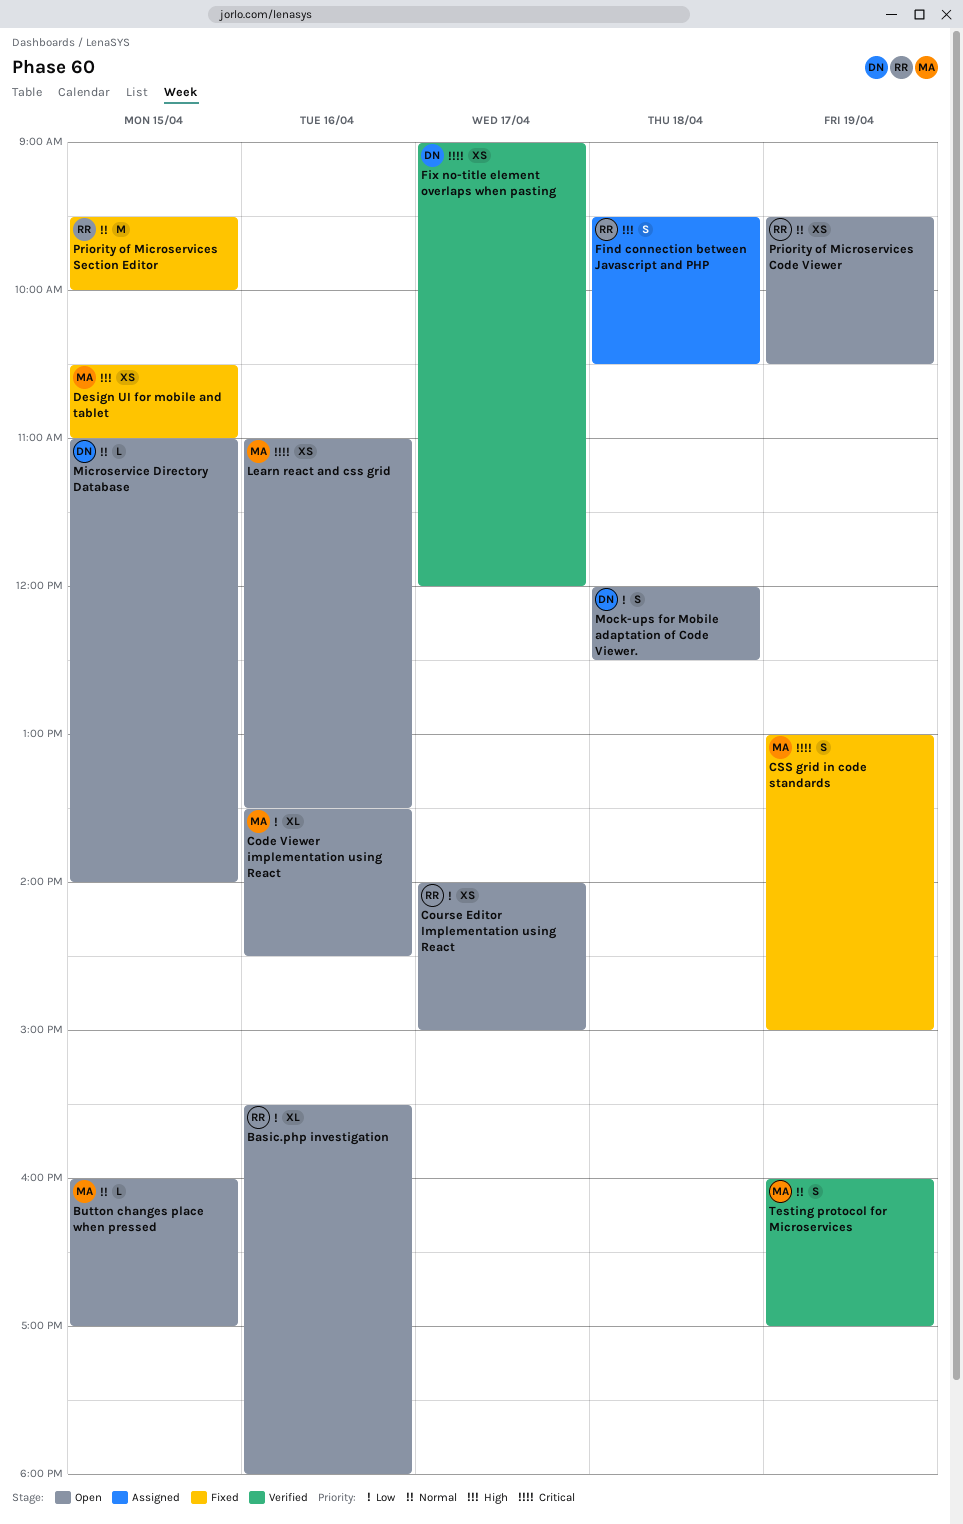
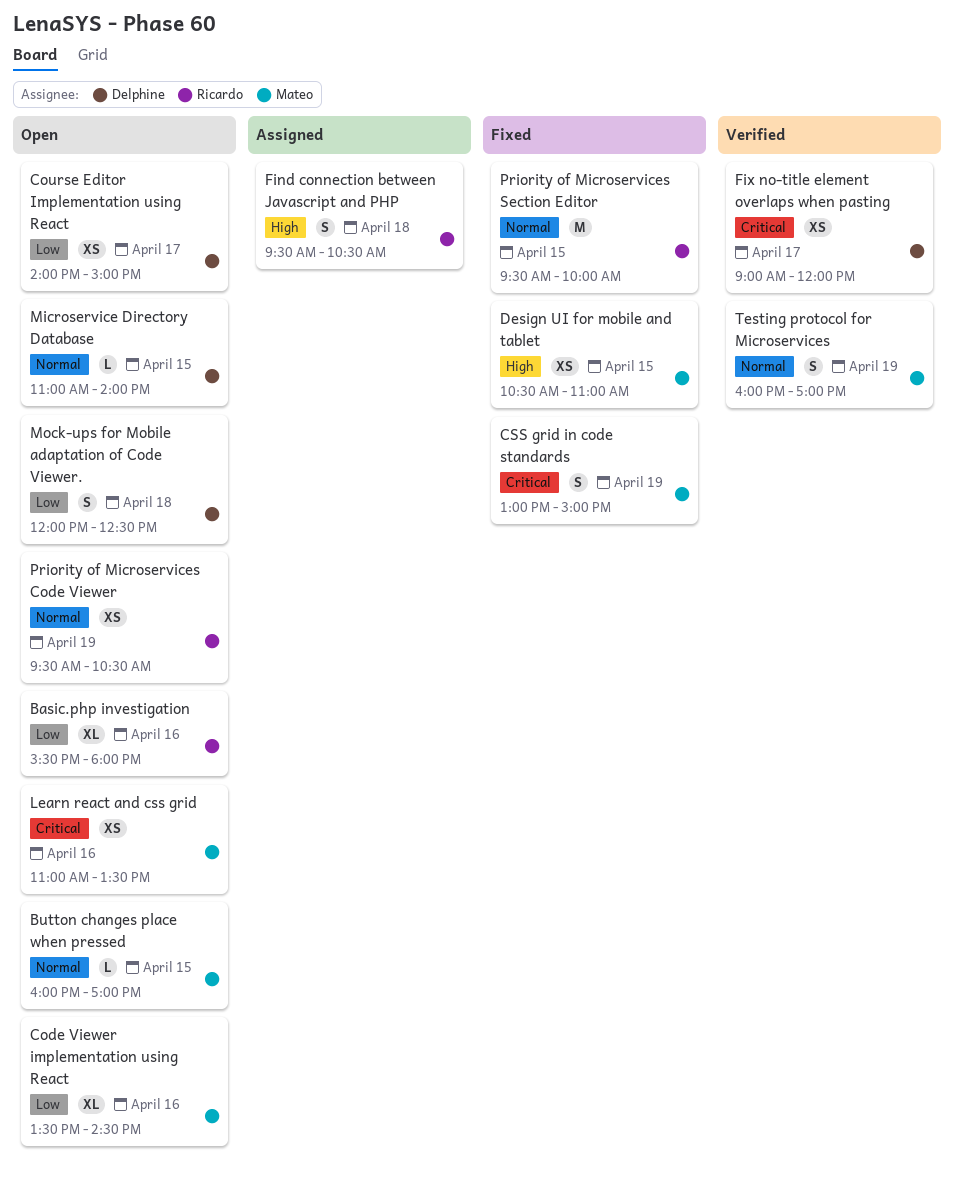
Course Editor Implementation using React, owner: Ricardo -> Delphine

